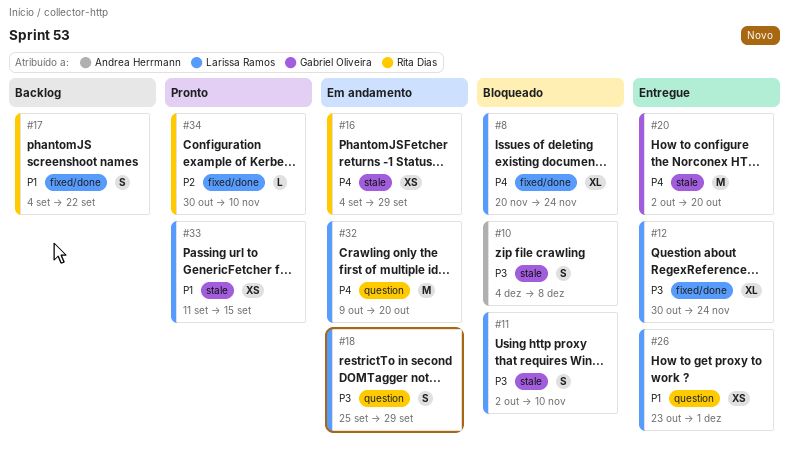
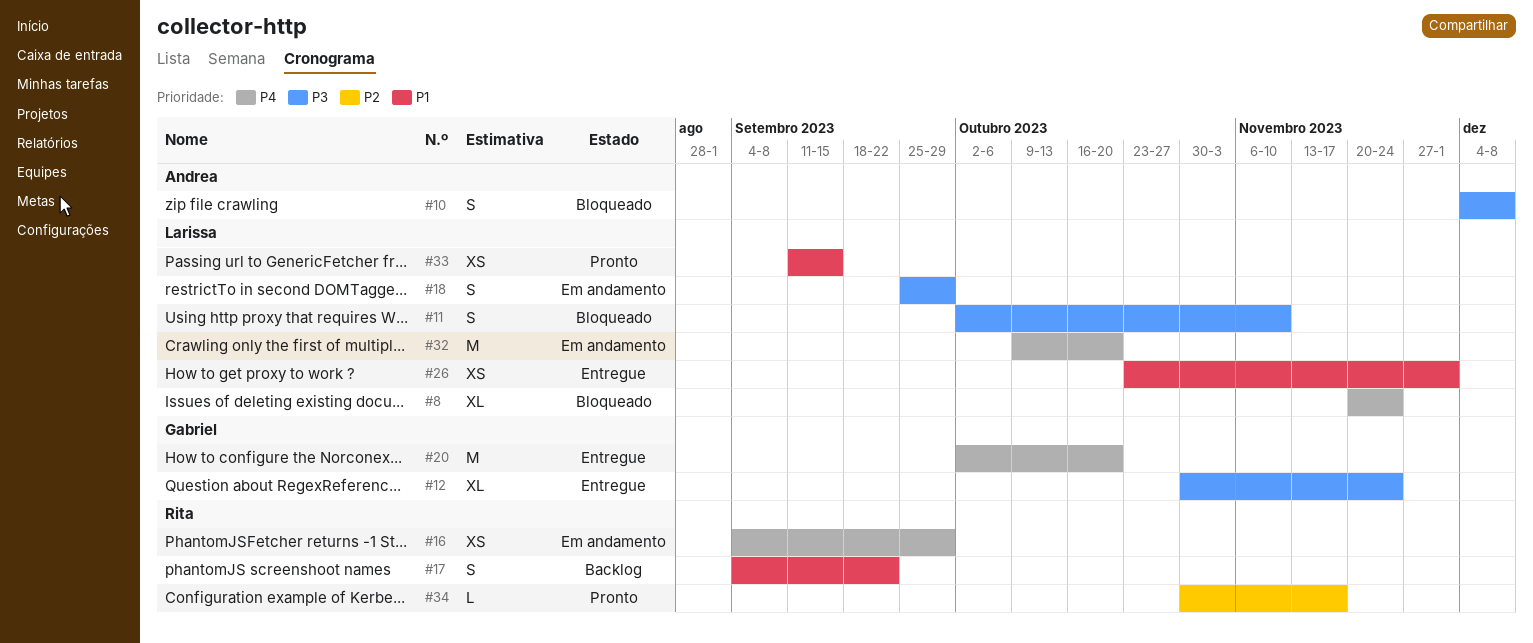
#12, owner: Larissa Ramos -> Gabriel Oliveira
#34, due: Nov 10 -> Nov 17

